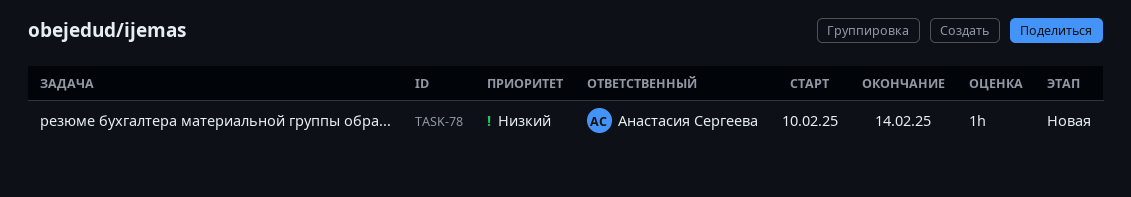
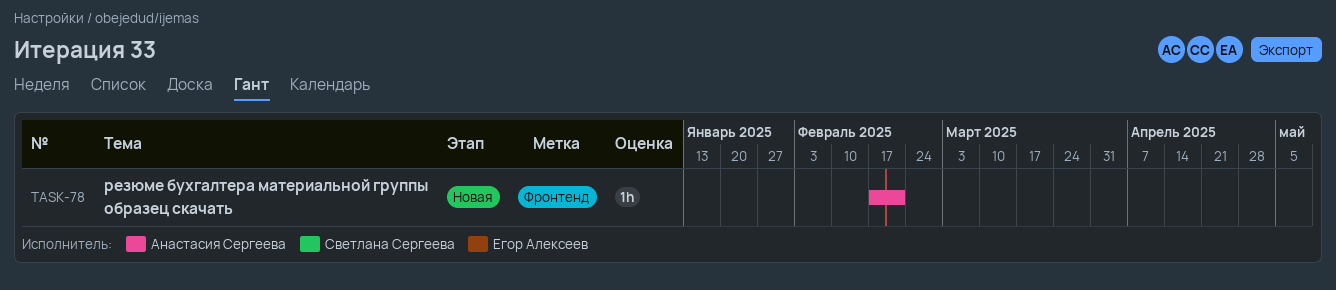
TASK-78, start: Feb 10 -> Feb 17
TASK-78, due: Feb 14 -> Feb 21

